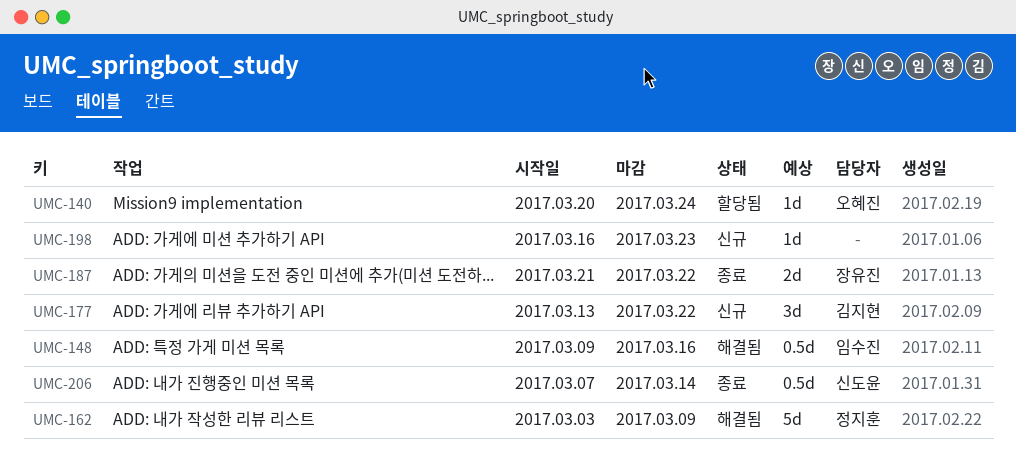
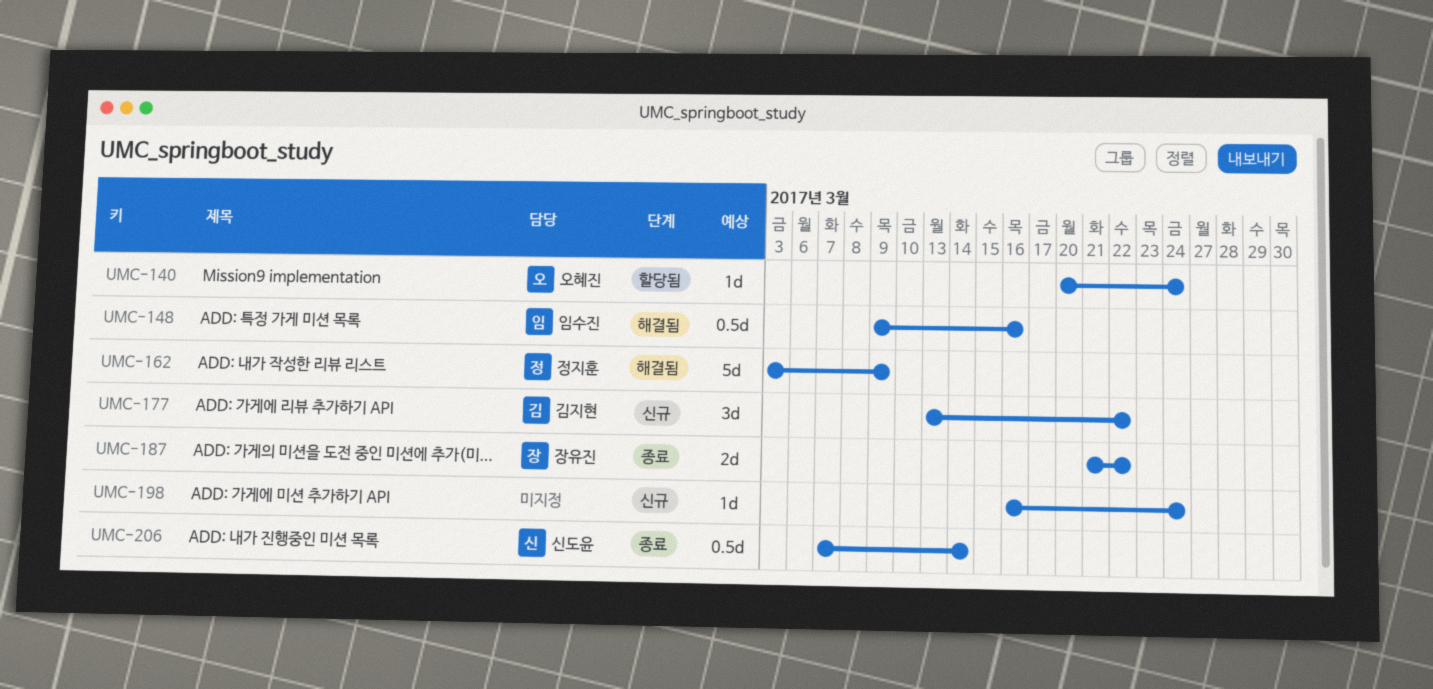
UMC-198, due: Mar 23 -> Mar 24

